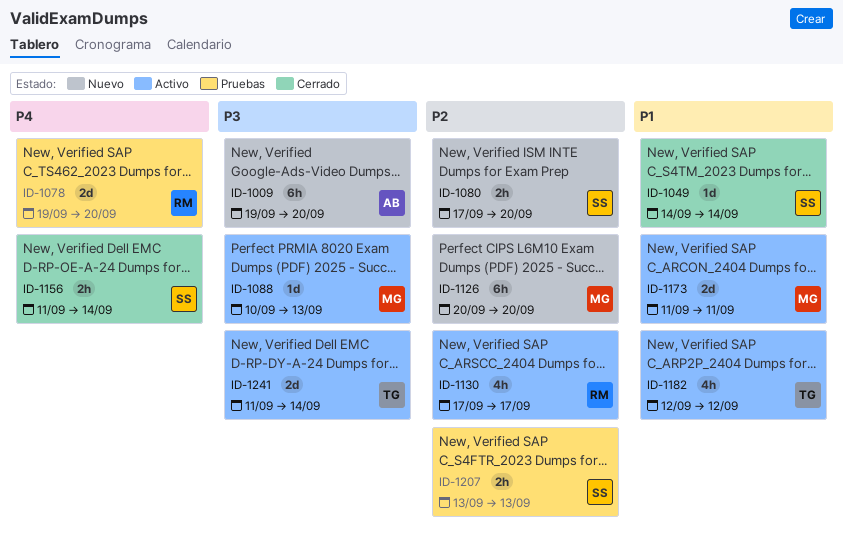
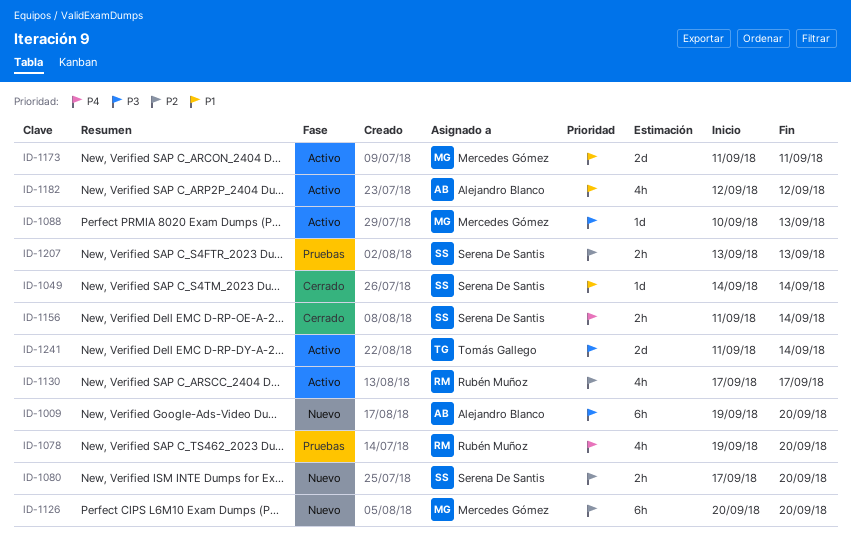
ID-1078, estimate: 2d -> 4h
ID-1182, owner: Tomás Gallego -> Alejandro Blanco

